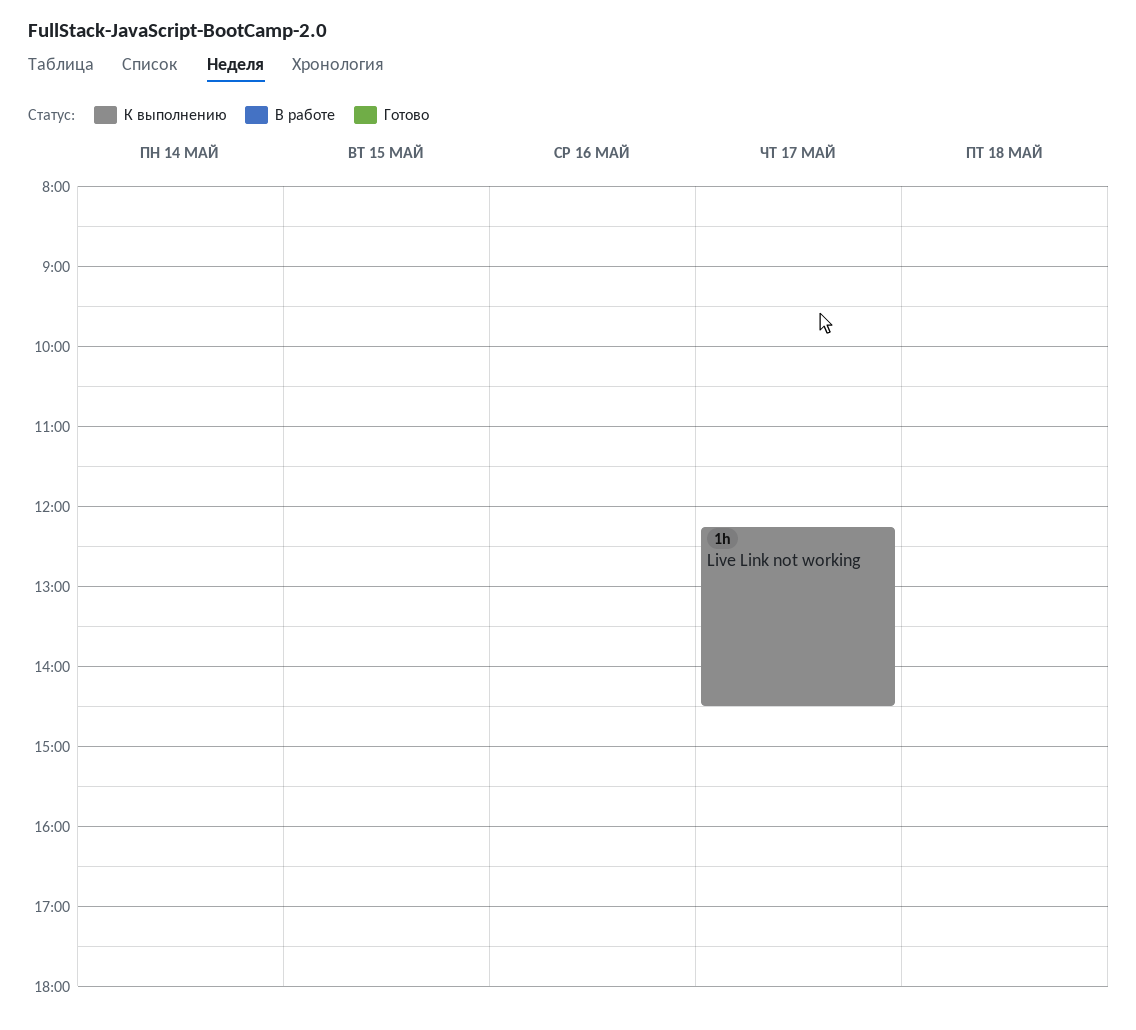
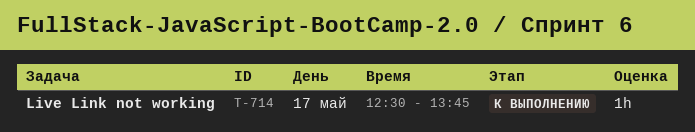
Live Link not working, begins: 12:15 -> 12:30
Live Link not working, ends: 14:30 -> 13:45

